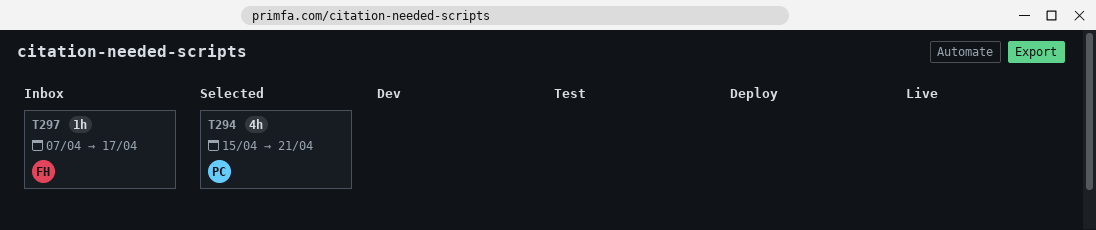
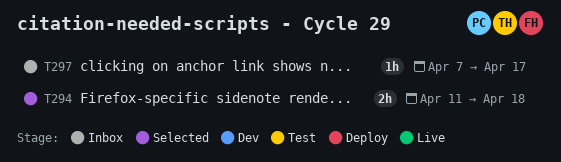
T294, estimate: 4h -> 2h
T294, start: Apr 15 -> Apr 11
T294, due: Apr 21 -> Apr 18

